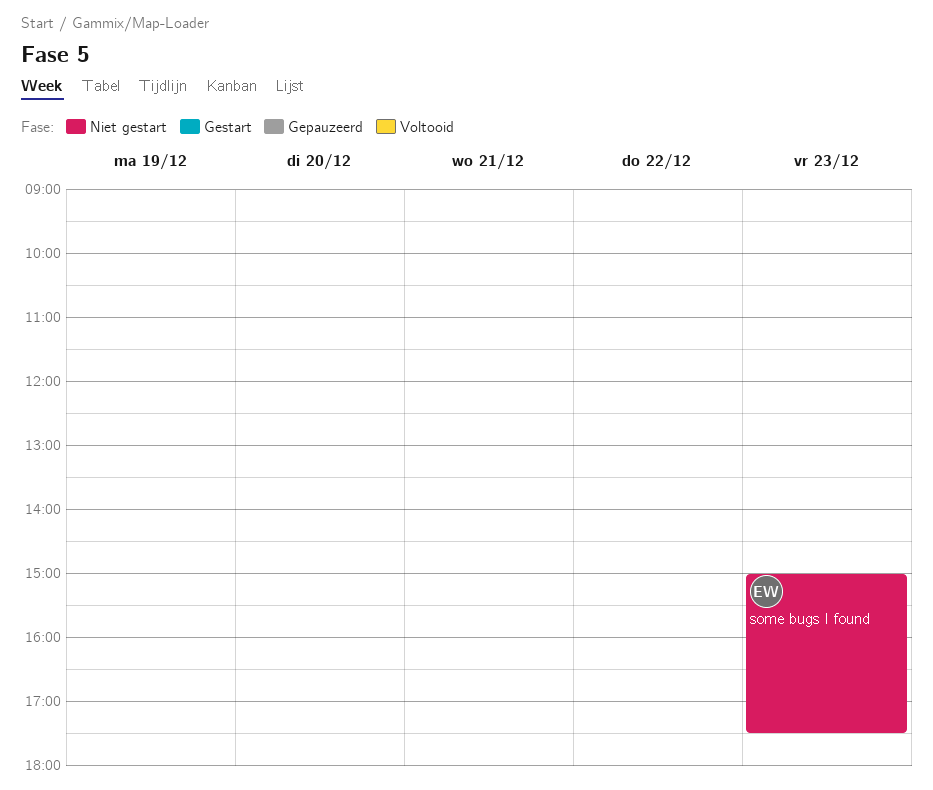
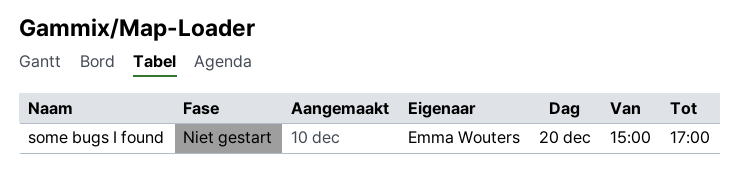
some bugs I found, day: Dec 23 -> Dec 20
some bugs I found, ends: 17:30 -> 17:00

